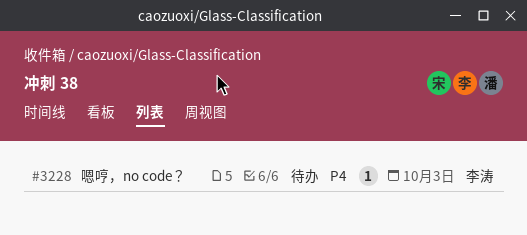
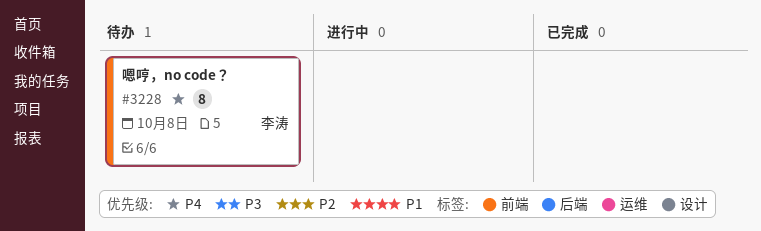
#3228, estimate: 1 -> 8
#3228, due: Oct 3 -> Oct 8

